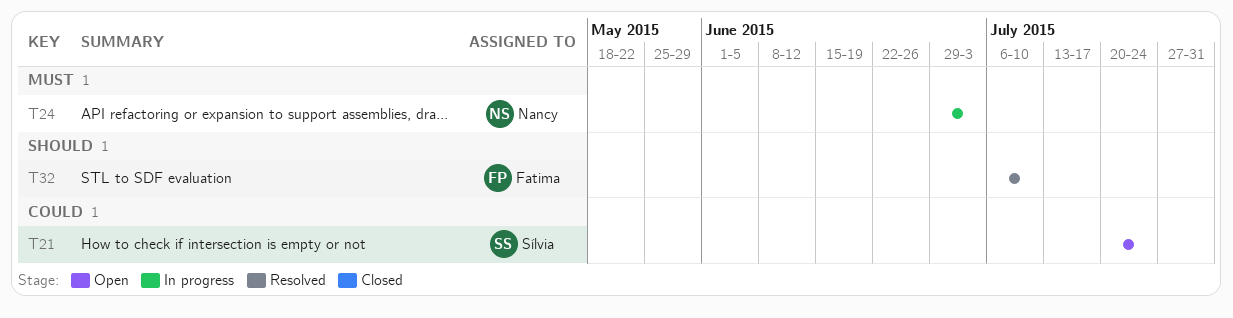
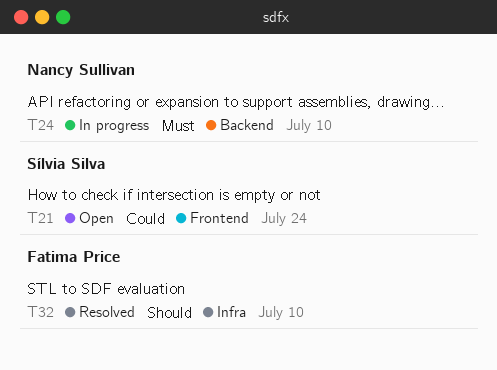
T24, due: Jul 3 -> Jul 10

